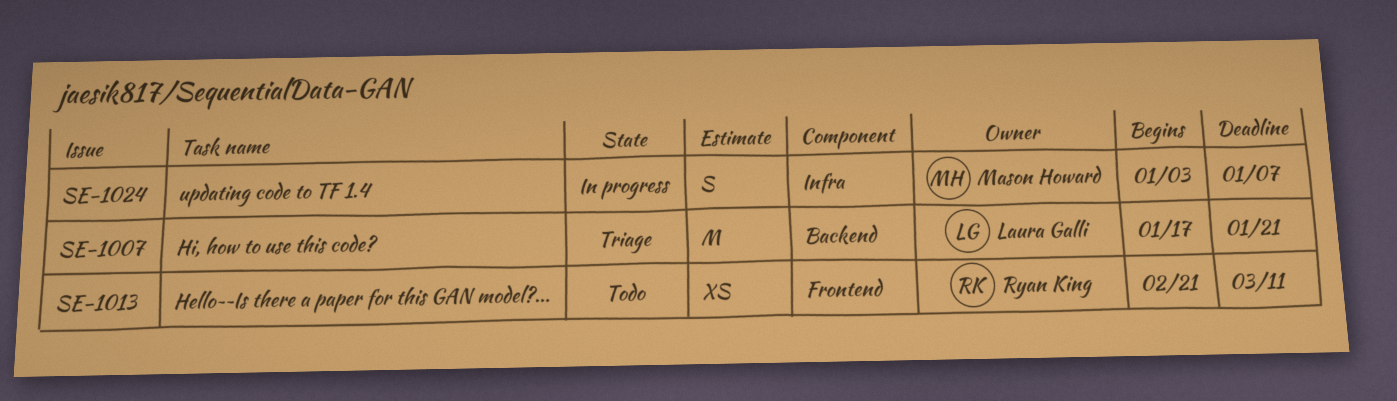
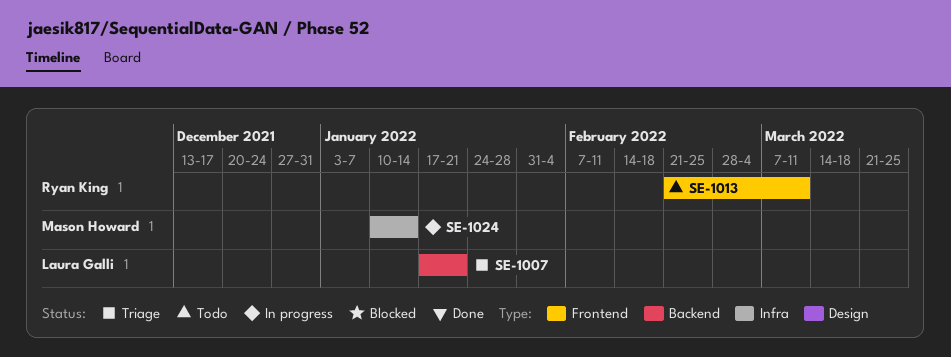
SE-1024, start: Jan 3 -> Jan 10
SE-1024, due: Jan 7 -> Jan 14

